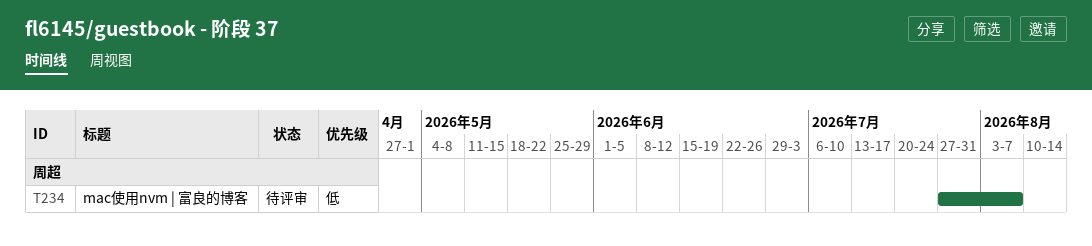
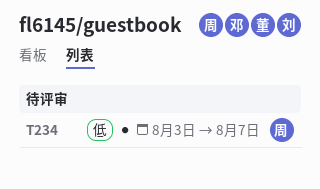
T234, start: Jul 27 -> Aug 3

